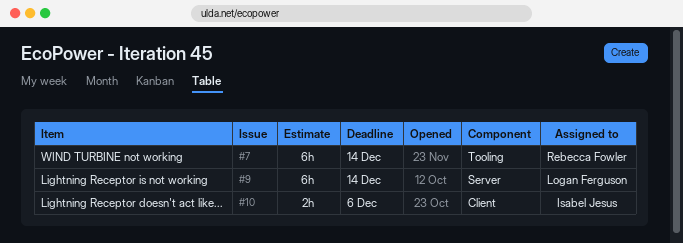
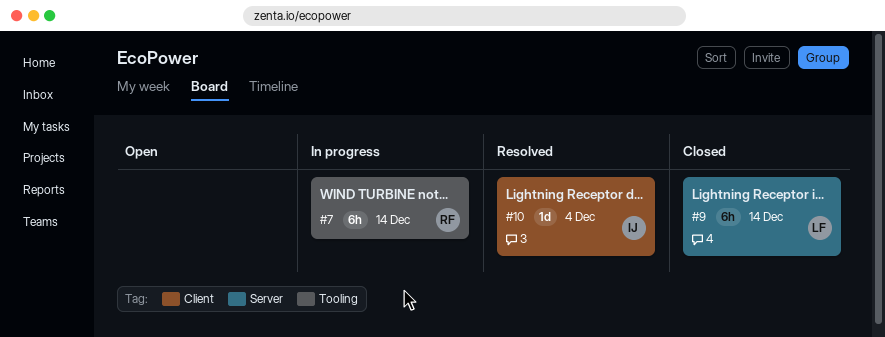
#10, estimate: 2h -> 1d
#10, due: Dec 6 -> Dec 4

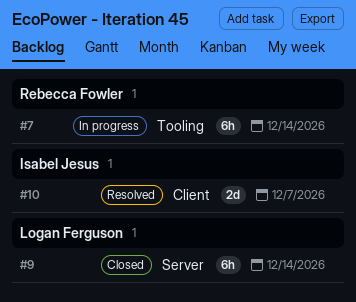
#10, estimate: 1d -> 2d
#10, due: Dec 4 -> Dec 7

